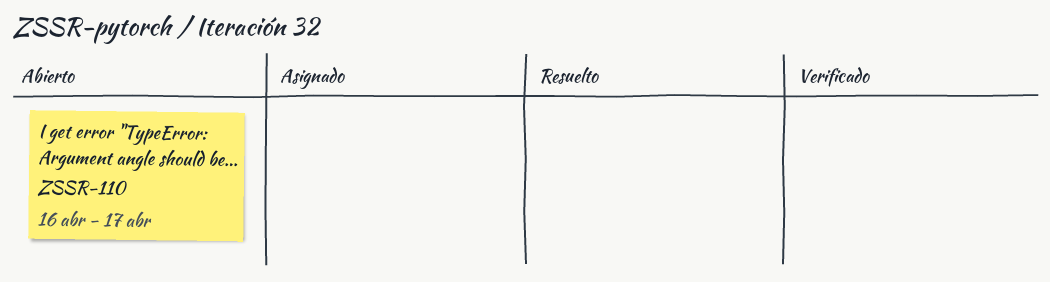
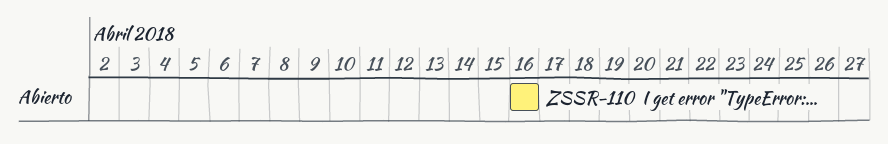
ZSSR-110, due: Apr 17 -> Apr 16

